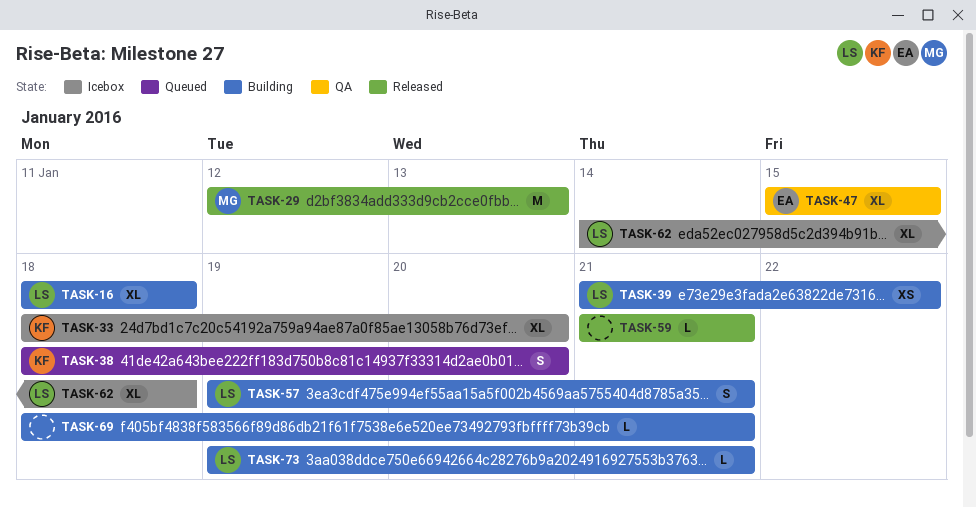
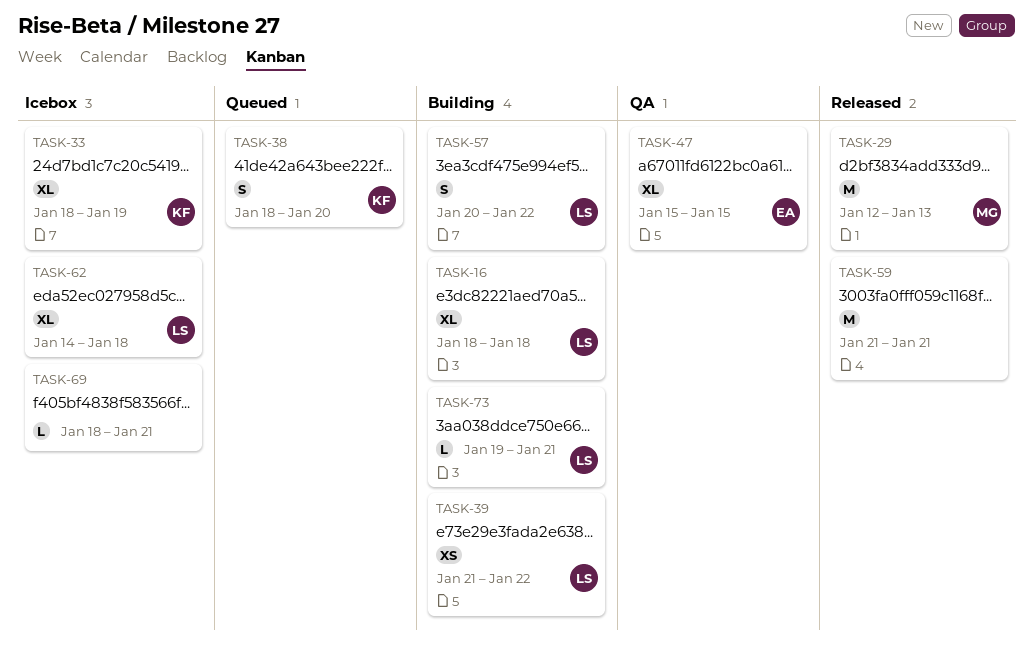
TASK-33, due: Jan 20 -> Jan 19
TASK-57, start: Jan 19 -> Jan 20
TASK-57, due: Jan 21 -> Jan 22
TASK-59, estimate: L -> M
TASK-69, status: Building -> Icebox

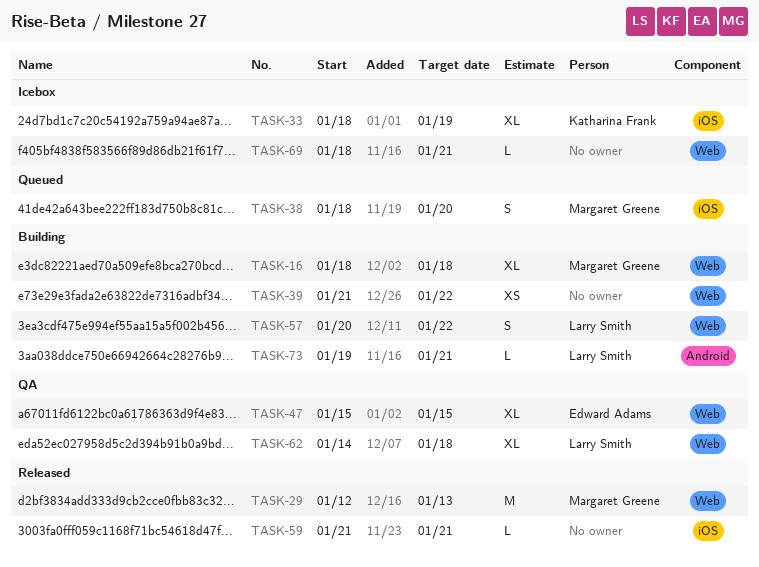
TASK-16, owner: Larry Smith -> Margaret Greene
TASK-38, owner: Katharina Frank -> Margaret Greene
TASK-39, owner: Larry Smith -> none
TASK-59, estimate: M -> L
TASK-62, status: Icebox -> QA

